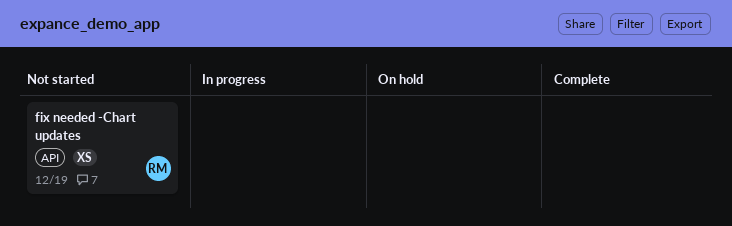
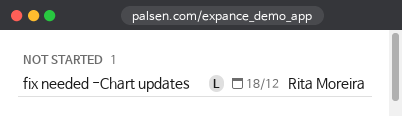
fix needed -Chart updates, estimate: XS -> L
fix needed -Chart updates, due: Dec 19 -> Dec 18

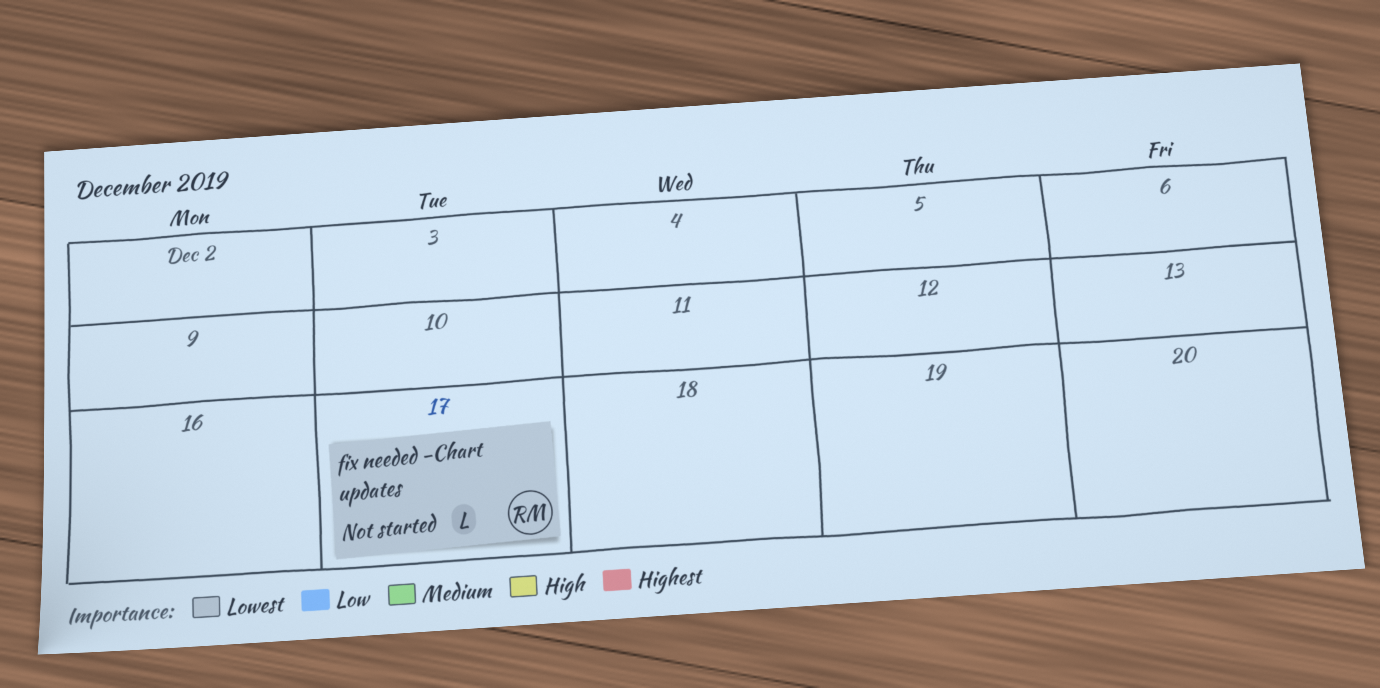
fix needed -Chart updates, due: Dec 18 -> Dec 17

